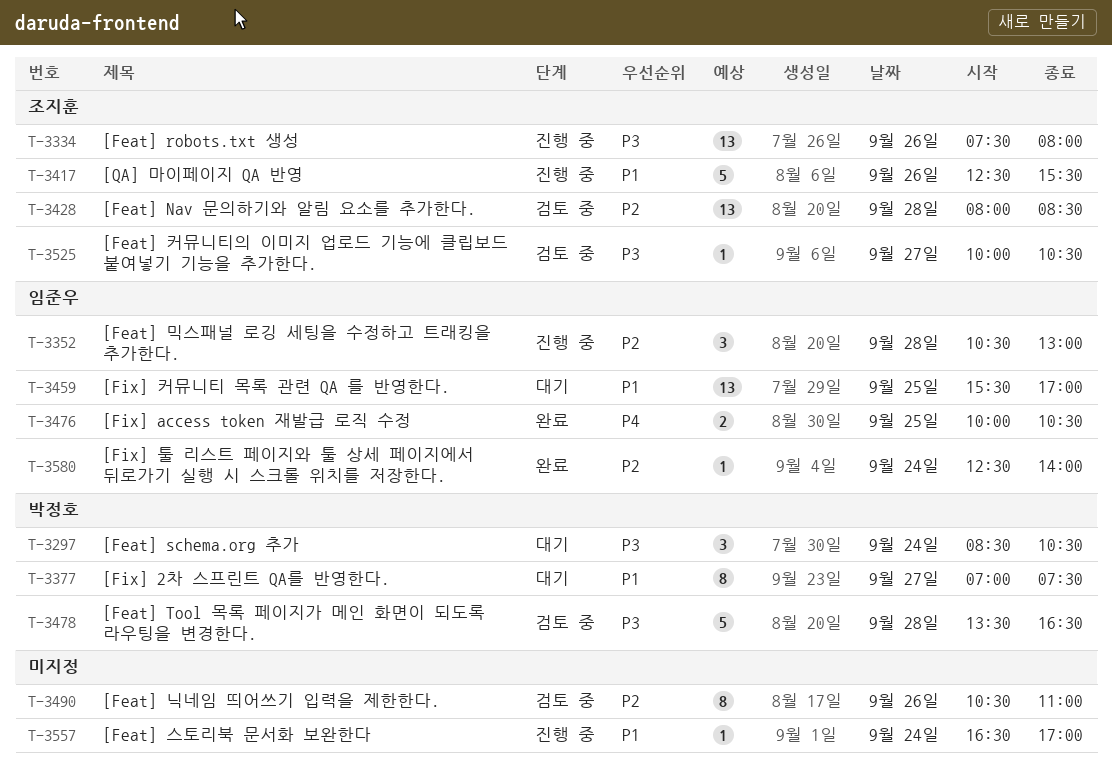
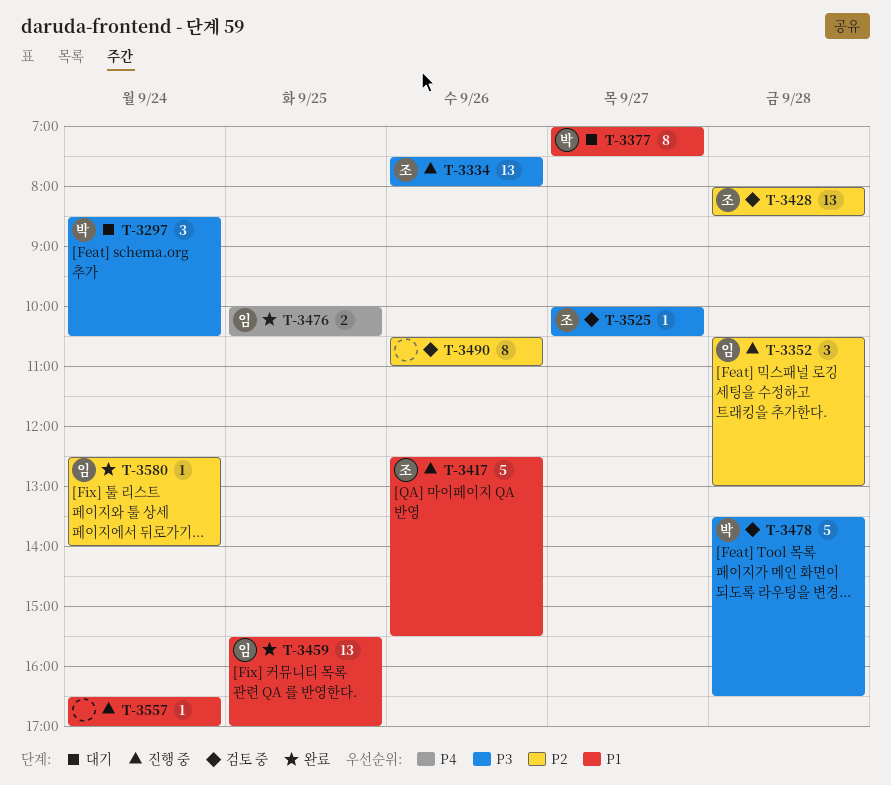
T-3459, status: 대기 -> 완료

